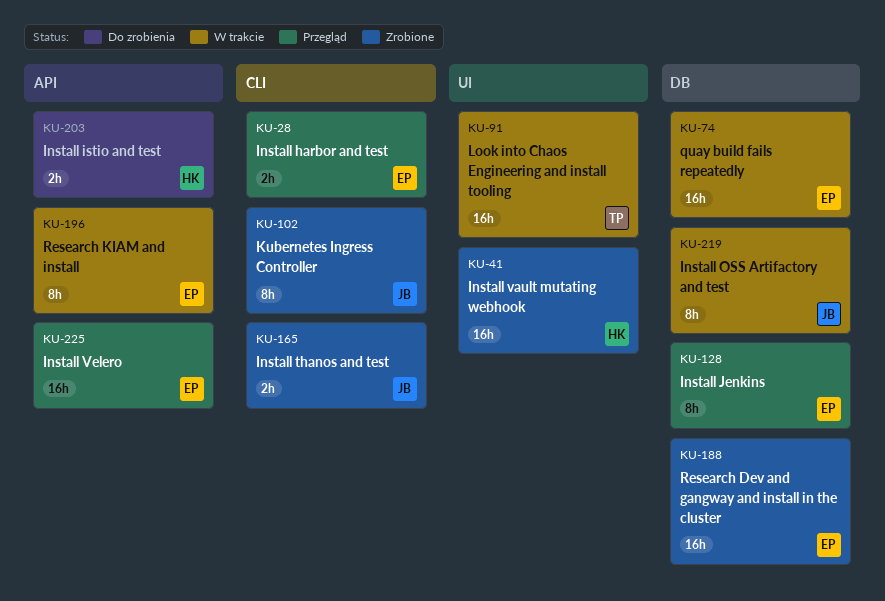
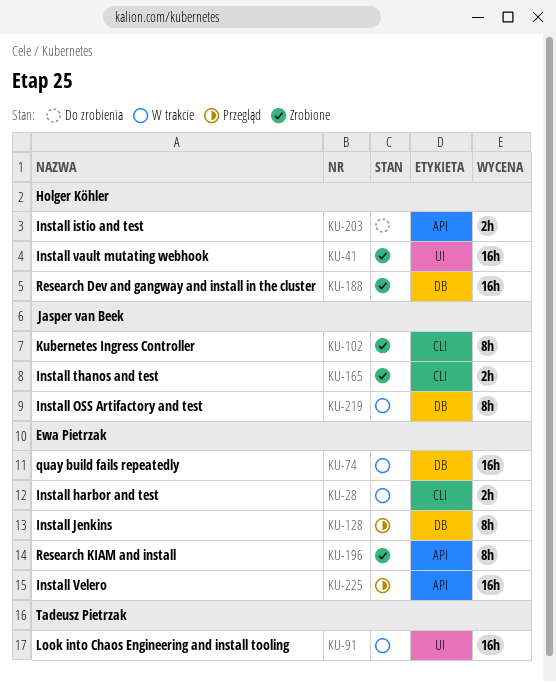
KU-28, status: Przegląd -> W trakcie
KU-188, owner: Ewa Pietrzak -> Holger Köhler
KU-196, status: W trakcie -> Zrobione

